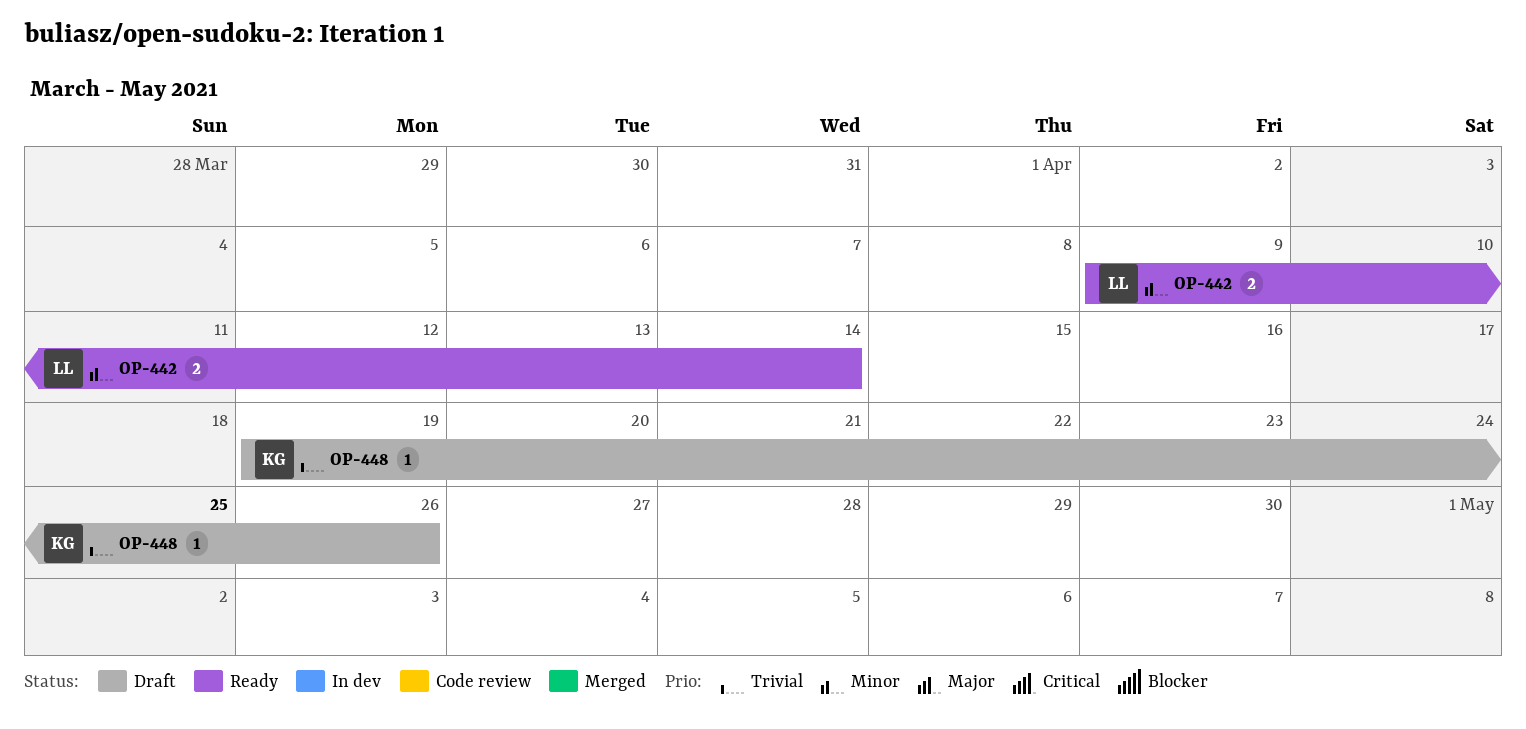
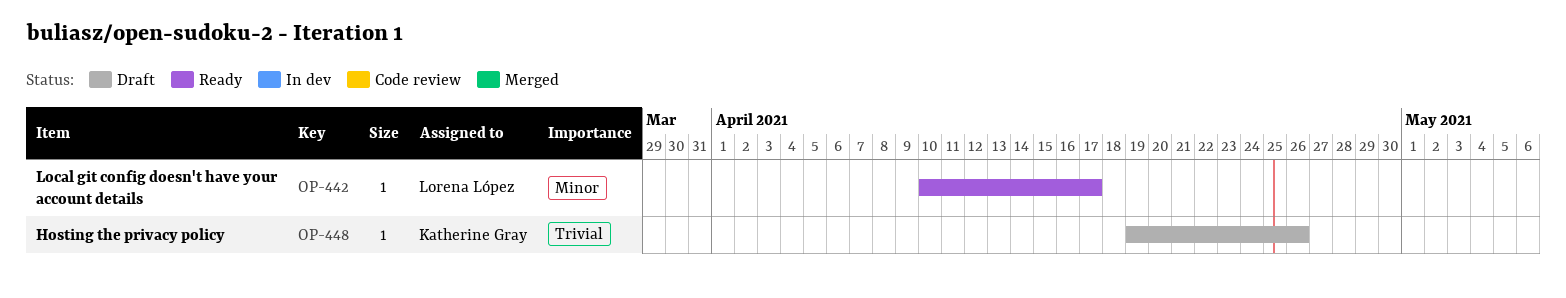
OP-442, estimate: 2 -> 1
OP-442, start: Apr 9 -> Apr 10
OP-442, due: Apr 14 -> Apr 17

